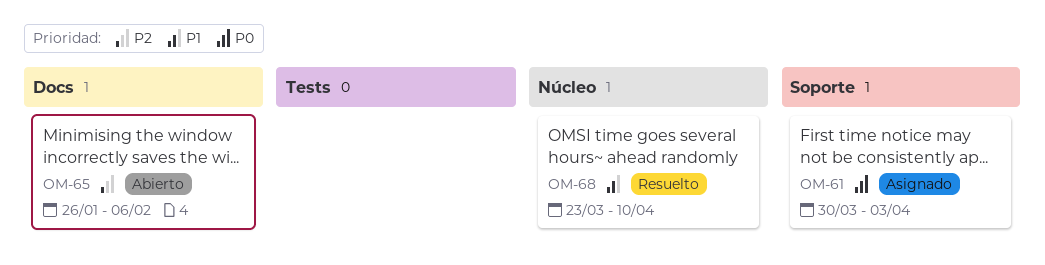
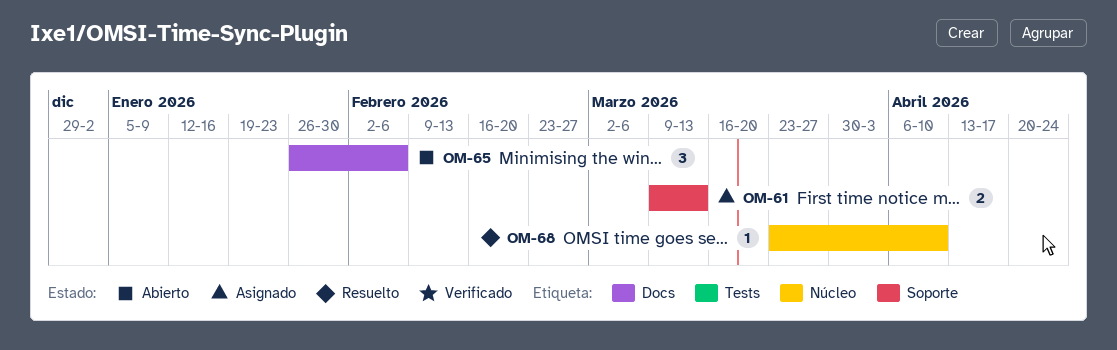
OM-61, start: Mar 30 -> Mar 9
OM-61, due: Apr 3 -> Mar 13

